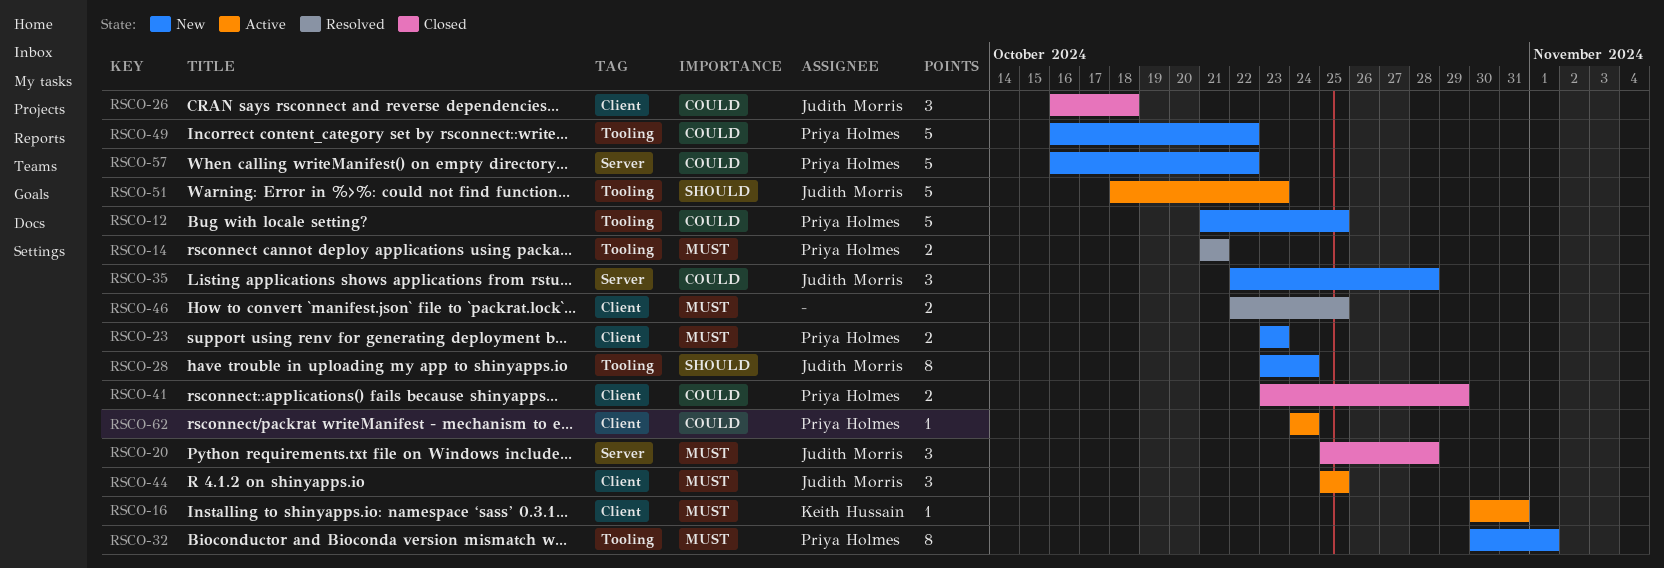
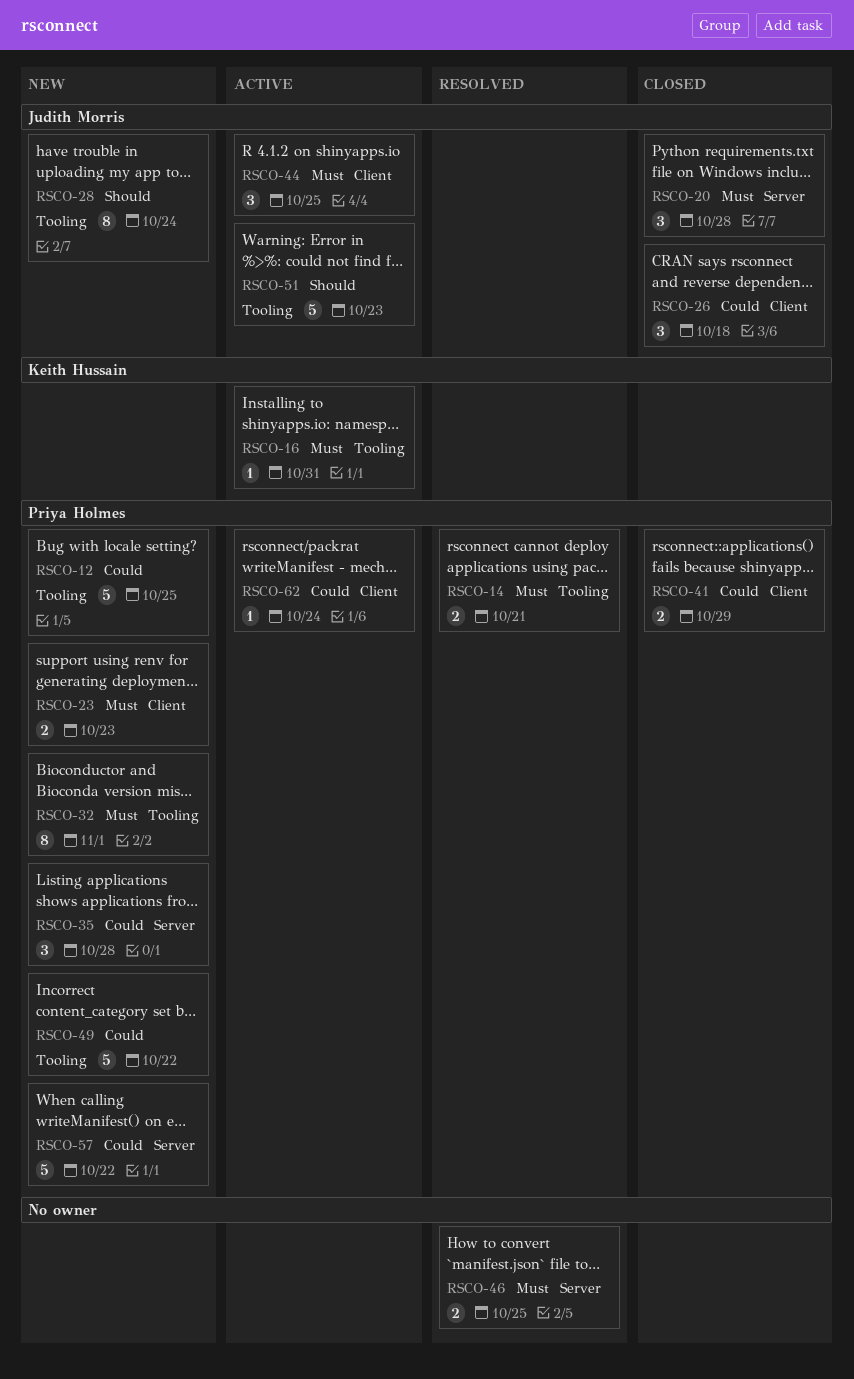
RSCO-16, label: Client -> Tooling
RSCO-35, owner: Judith Morris -> Priya Holmes
RSCO-46, label: Client -> Server

